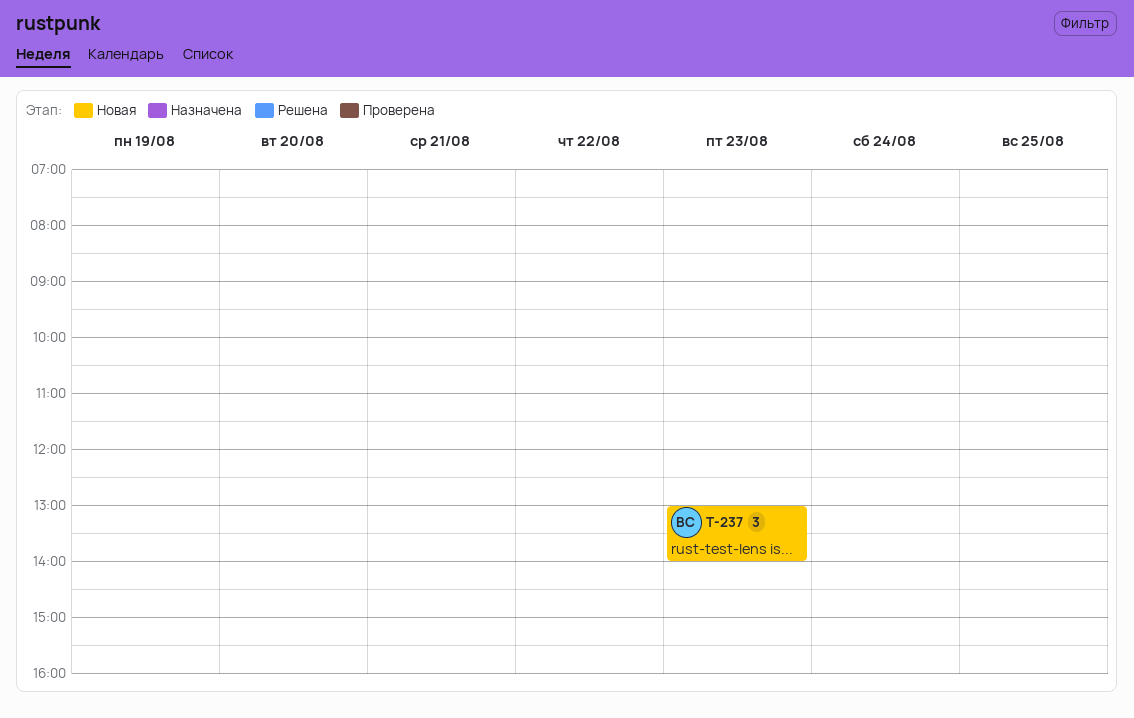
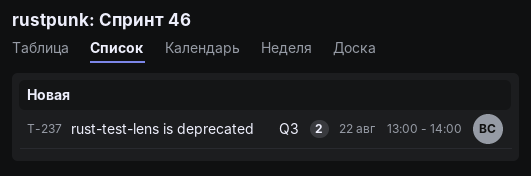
T-237, estimate: 3 -> 2
T-237, day: Aug 23 -> Aug 22

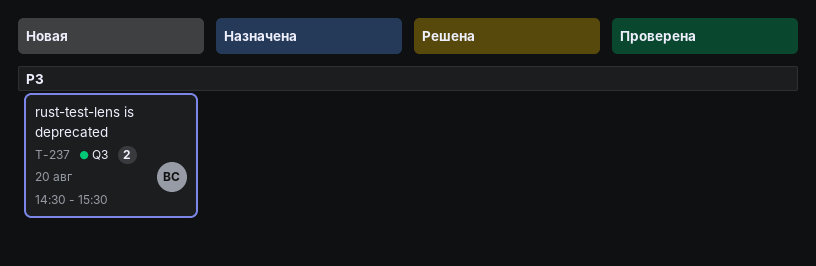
T-237, day: Aug 22 -> Aug 20
T-237, begins: 13:00 -> 14:30
T-237, ends: 14:00 -> 15:30

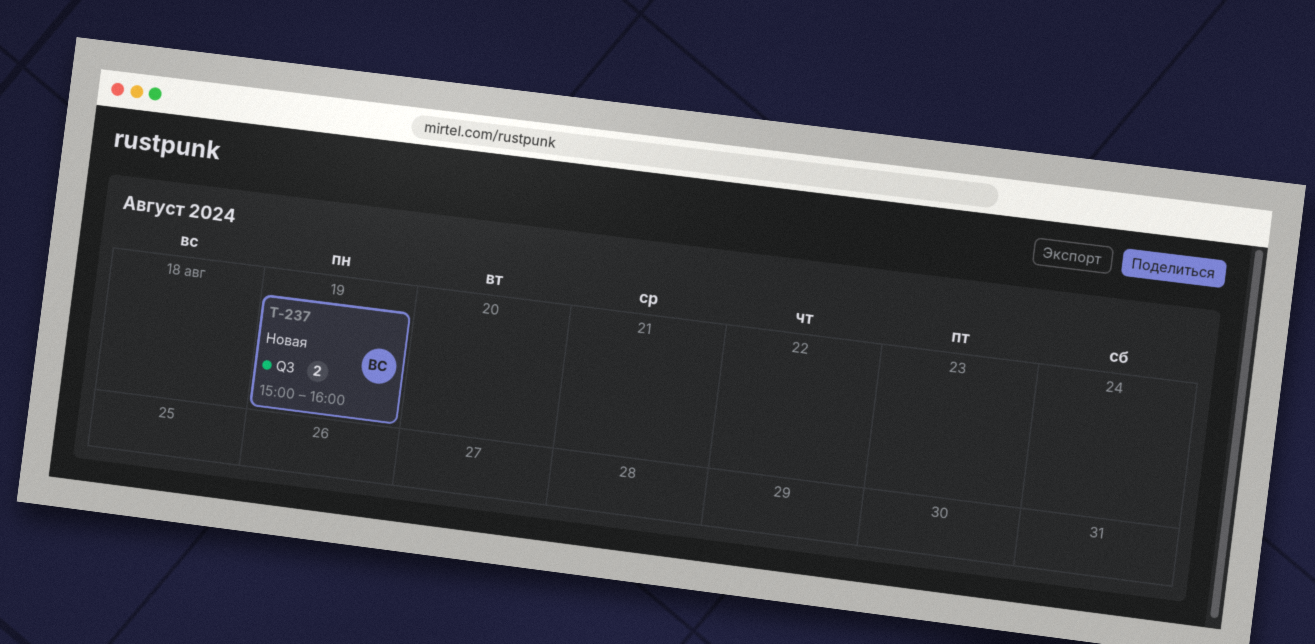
T-237, day: Aug 20 -> Aug 19
T-237, begins: 14:30 -> 15:00
T-237, ends: 15:30 -> 16:00

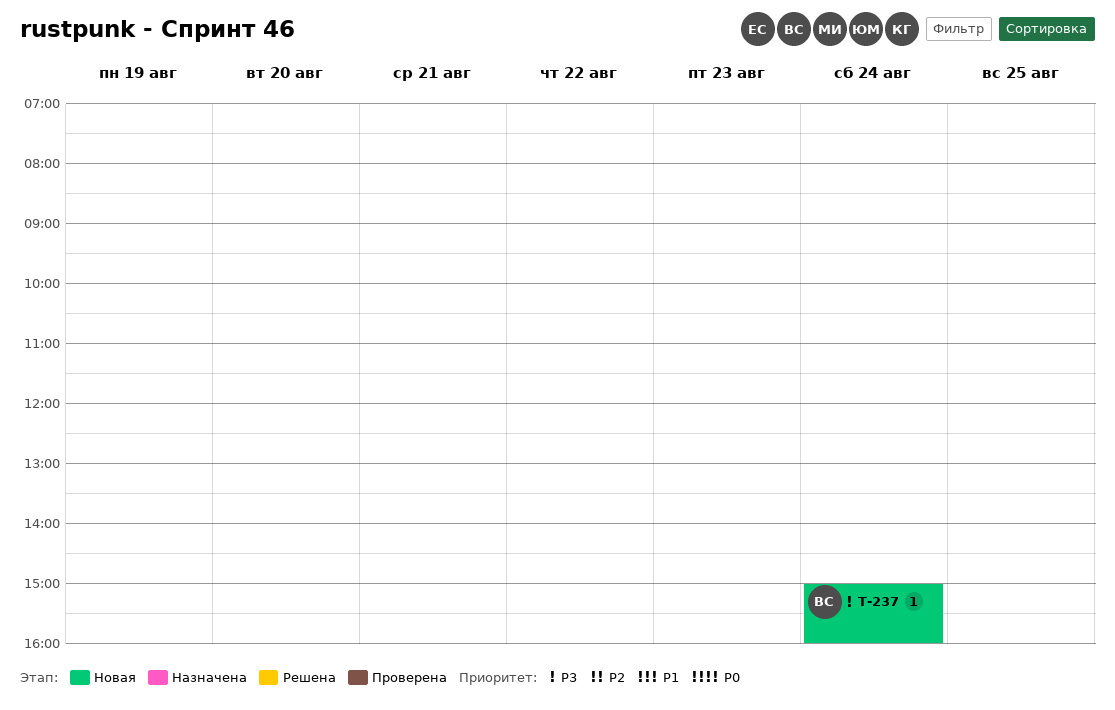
T-237, estimate: 2 -> 1
T-237, day: Aug 19 -> Aug 24

